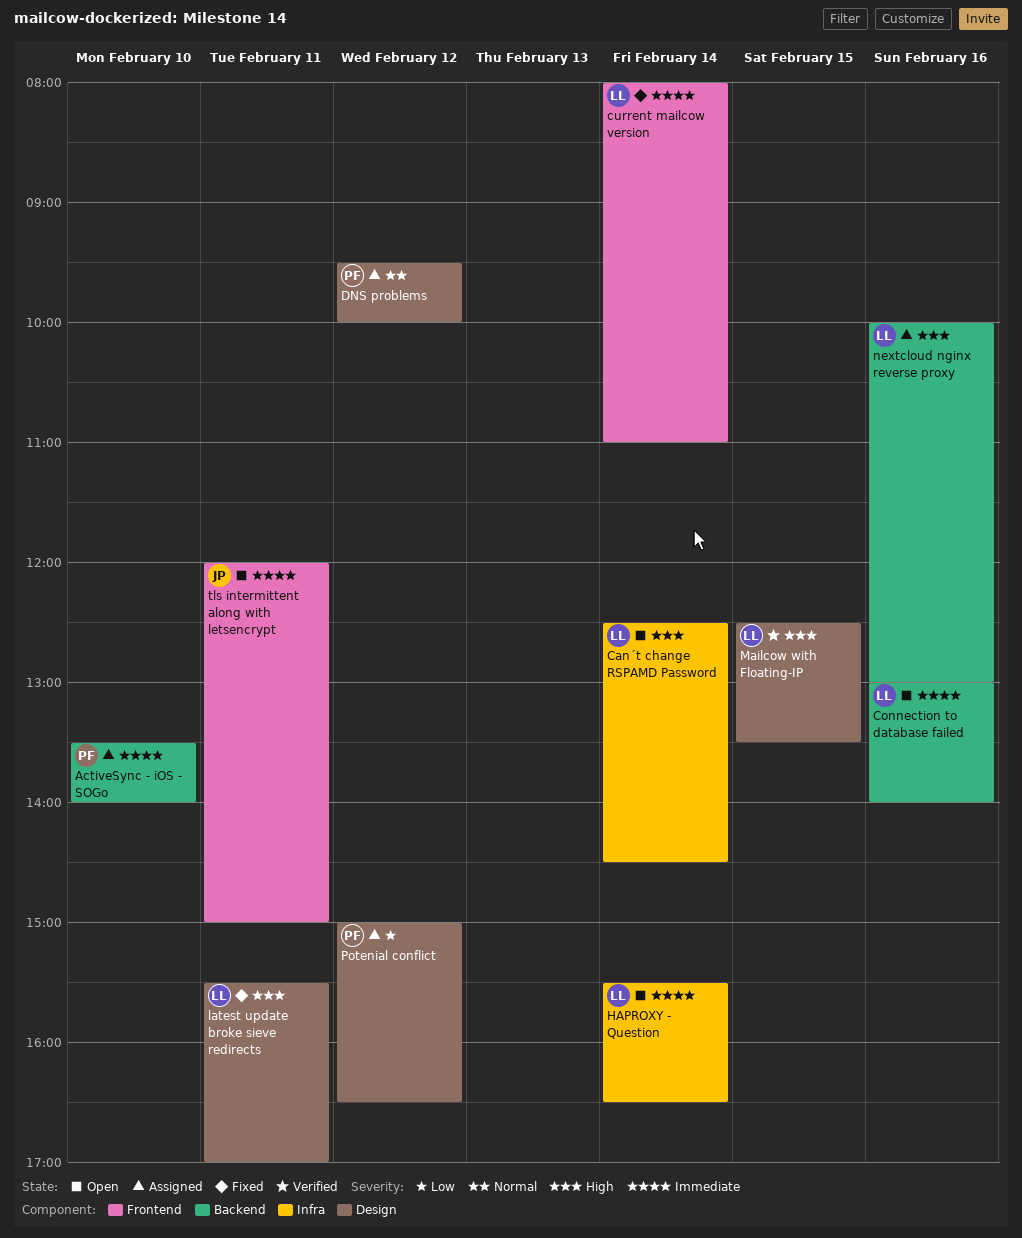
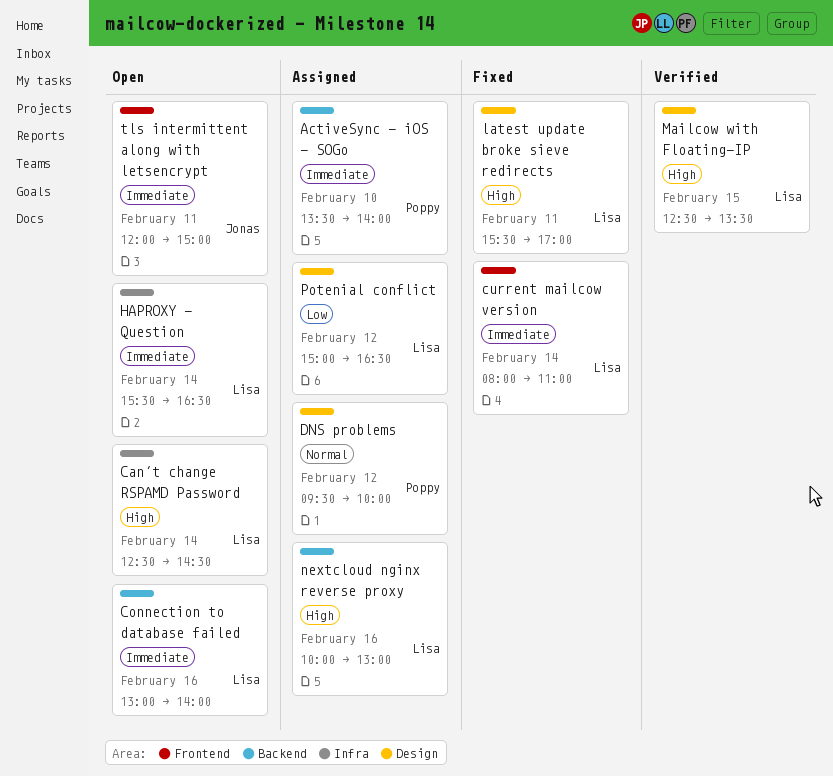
Potenial conflict, owner: Poppy -> Lisa

